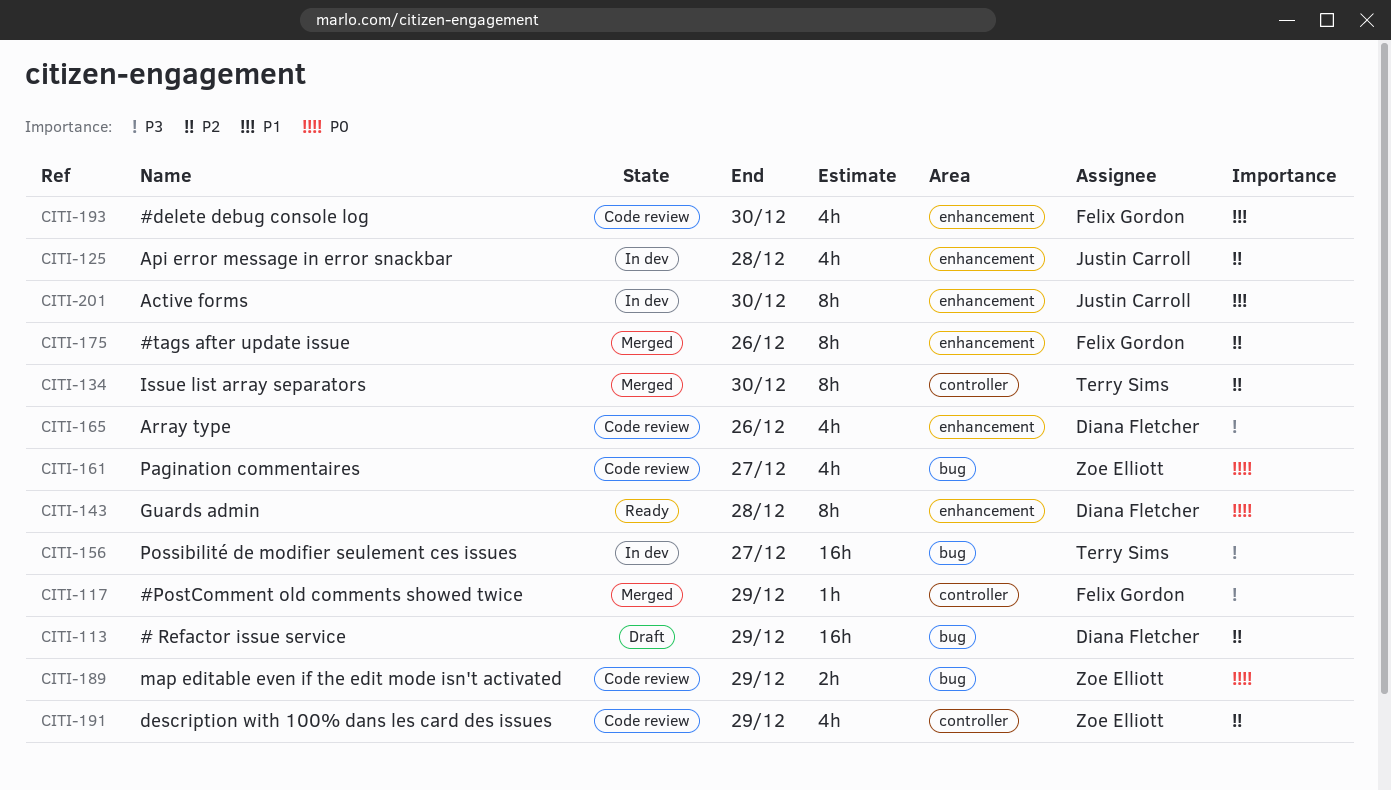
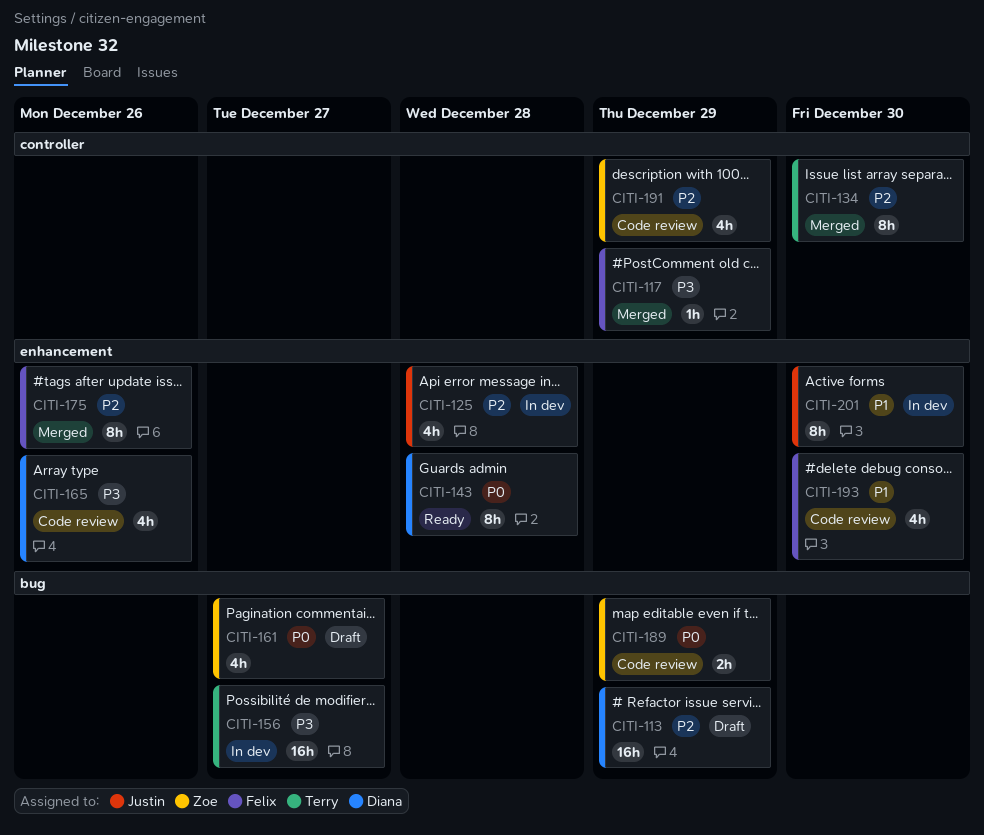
CITI-161, status: Code review -> Draft

